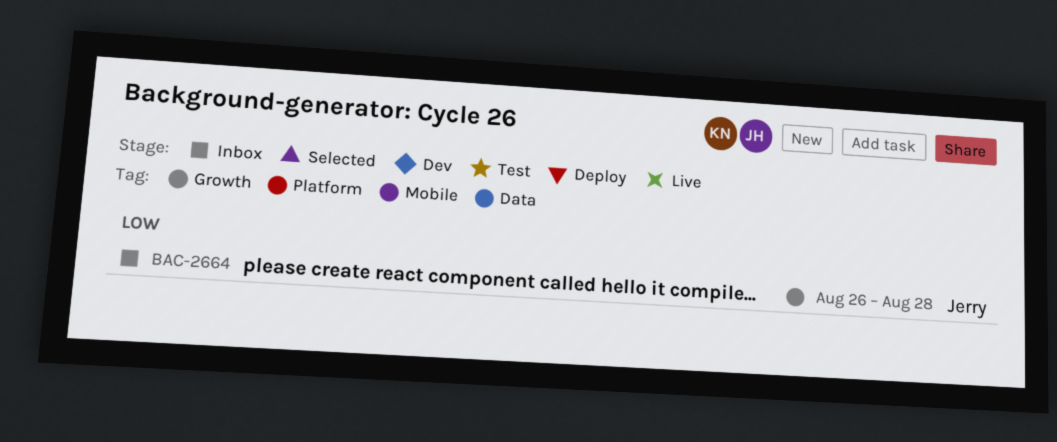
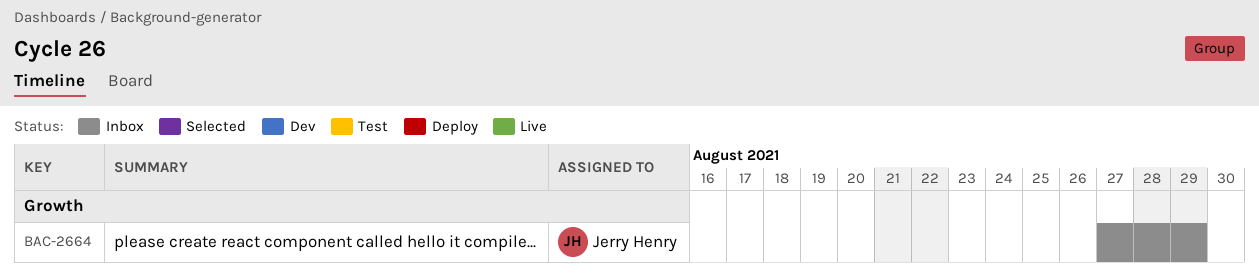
BAC-2664, start: Aug 26 -> Aug 27
BAC-2664, due: Aug 28 -> Aug 29

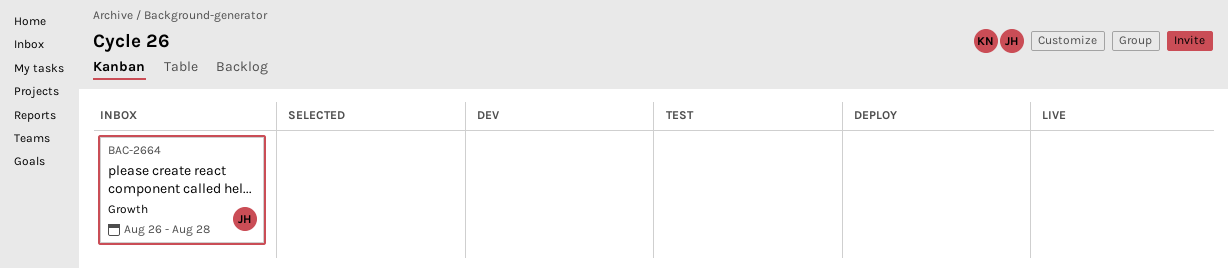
BAC-2664, start: Aug 27 -> Aug 26
BAC-2664, due: Aug 29 -> Aug 28

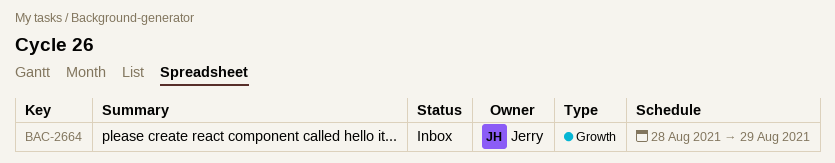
BAC-2664, start: Aug 26 -> Aug 28
BAC-2664, due: Aug 28 -> Aug 29

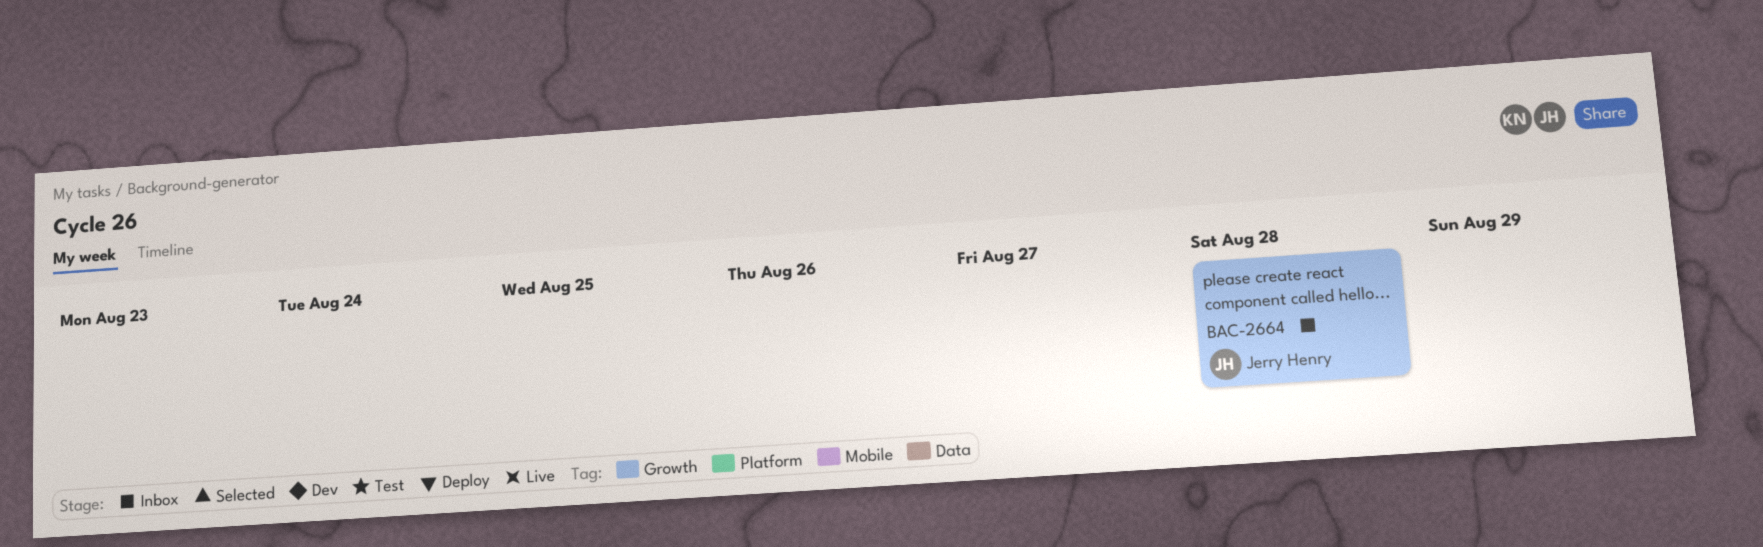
BAC-2664, due: Aug 29 -> Aug 28

